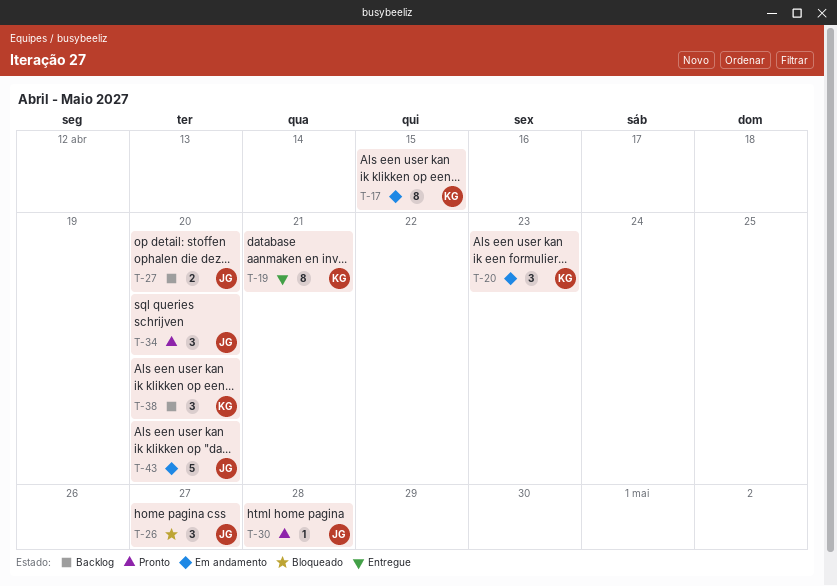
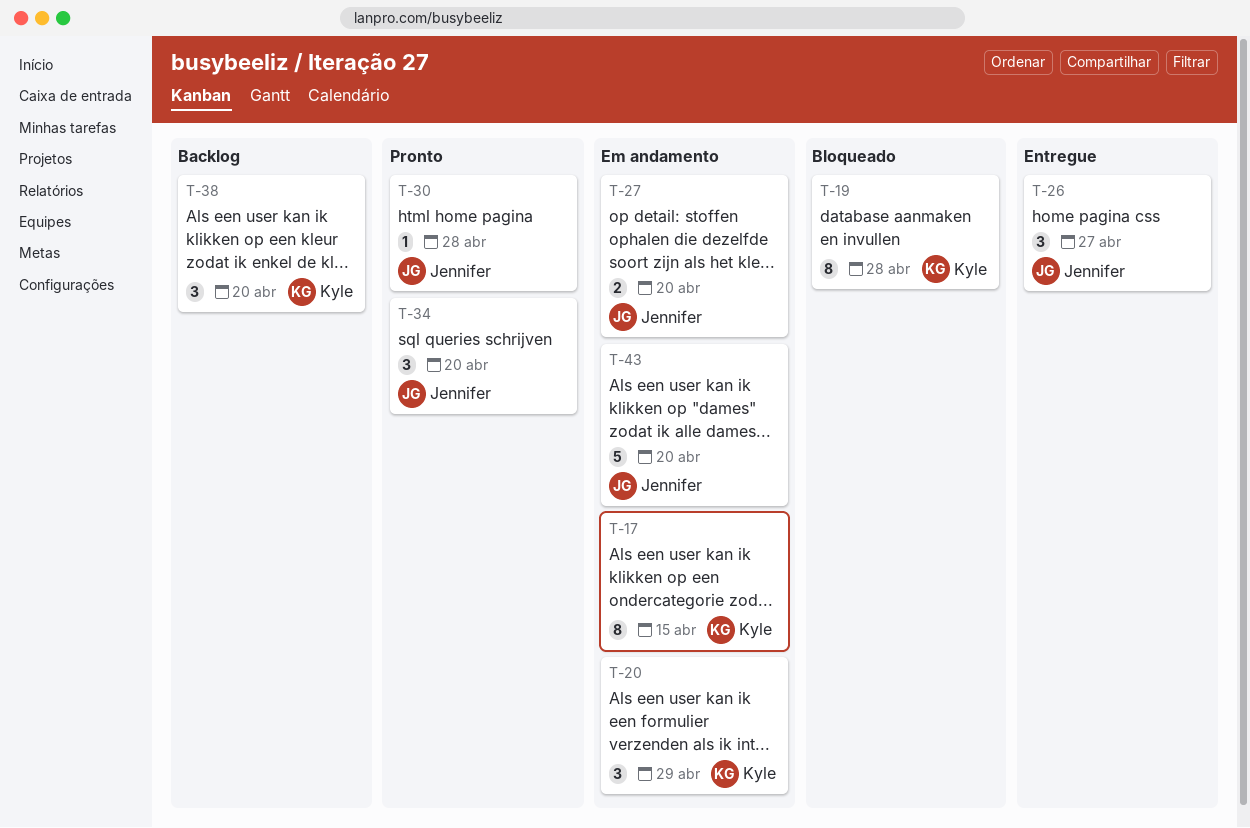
T-19, status: Entregue -> Bloqueado
T-19, due: Apr 21 -> Apr 28
T-20, due: Apr 23 -> Apr 29
T-26, status: Bloqueado -> Entregue
T-27, status: Backlog -> Em andamento

